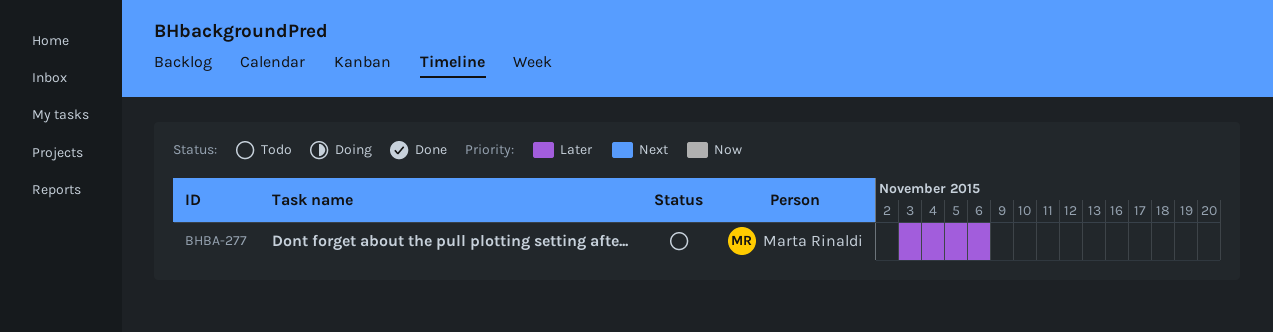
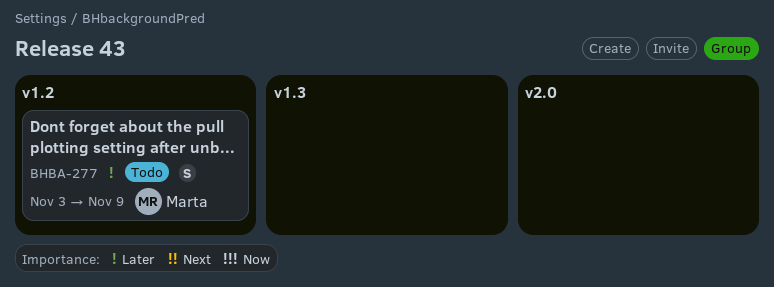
BHBA-277, due: Nov 6 -> Nov 9

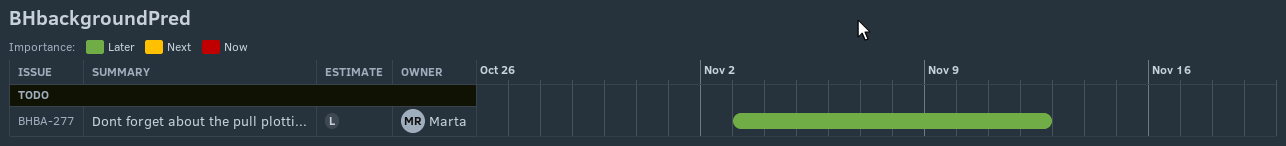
BHBA-277, estimate: S -> L
BHBA-277, due: Nov 9 -> Nov 12

